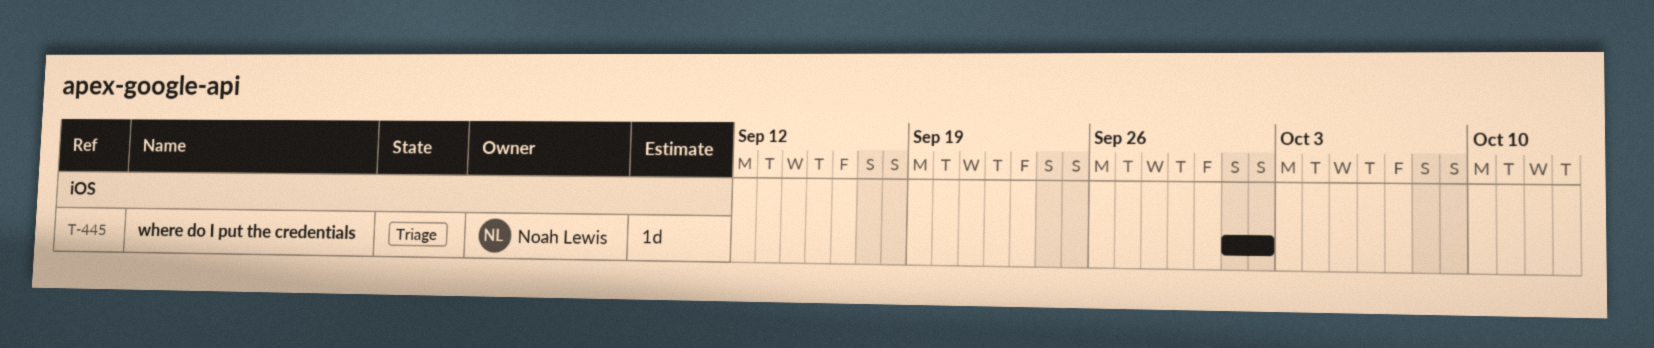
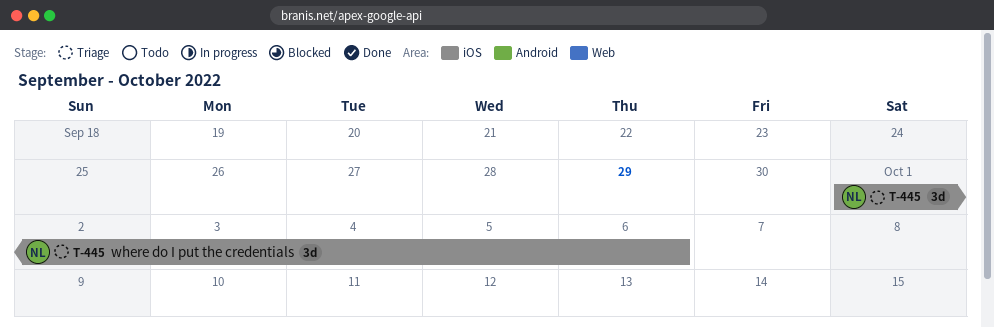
T-445, estimate: 1d -> 3d
T-445, due: Oct 2 -> Oct 6

